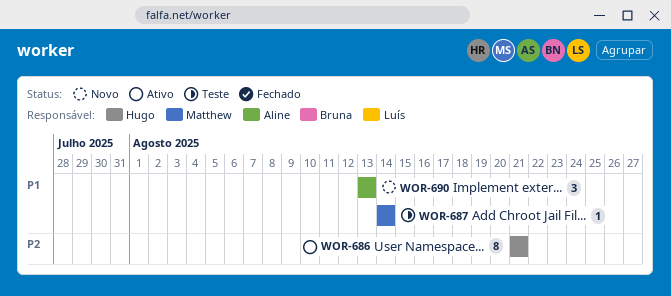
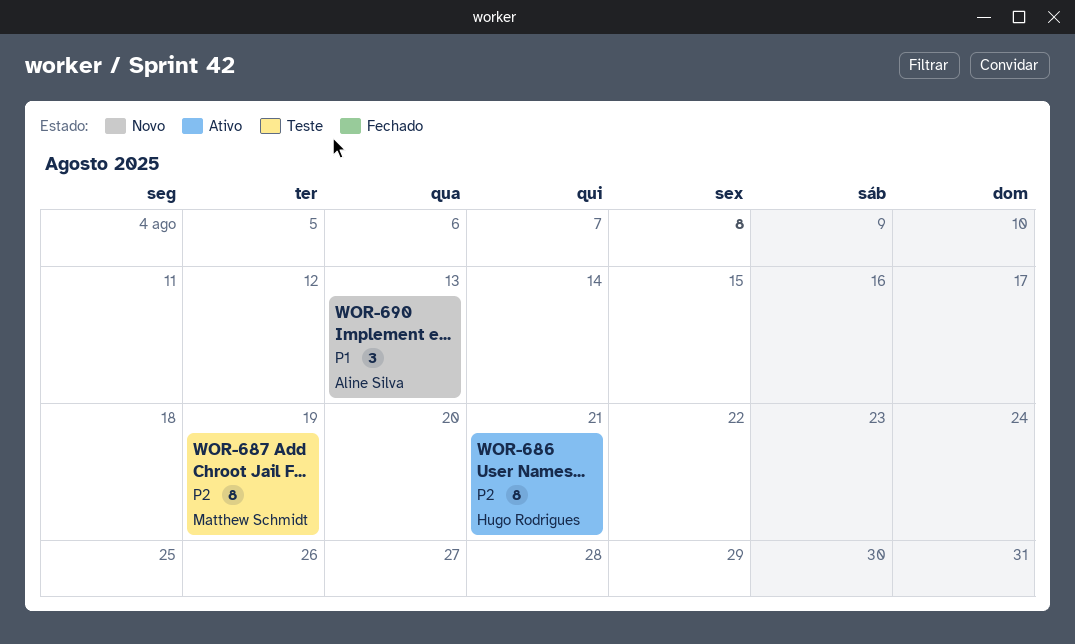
WOR-687, priority: P1 -> P2
WOR-687, estimate: 1 -> 8
WOR-687, due: Aug 14 -> Aug 19

